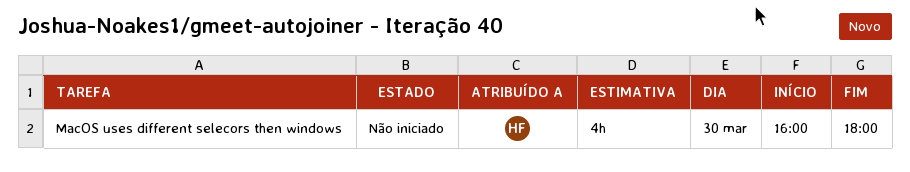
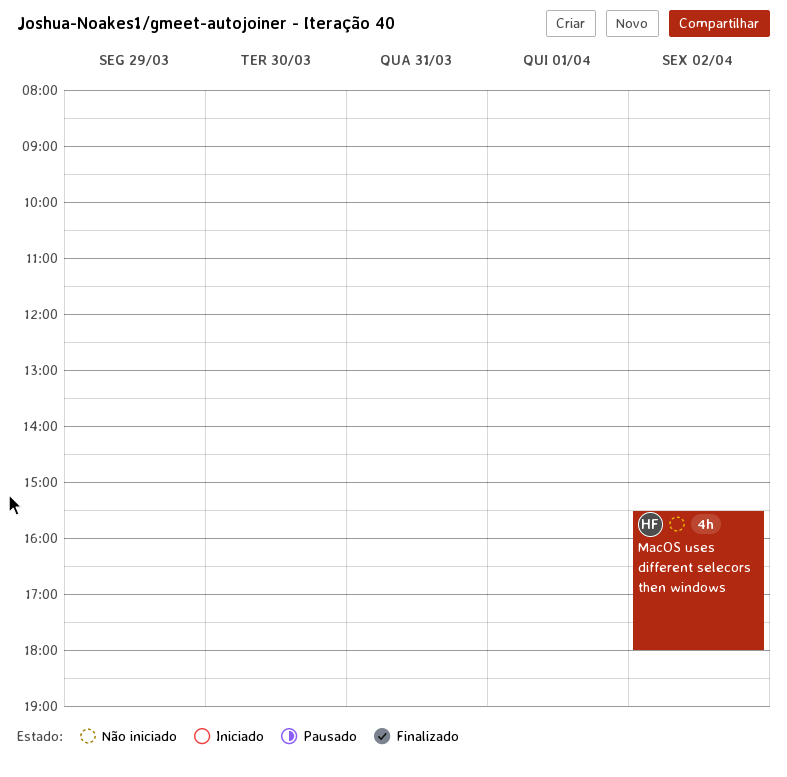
MacOS uses different selecors then windows, day: Mar 30 -> Apr 2
MacOS uses different selecors then windows, begins: 16:00 -> 15:30

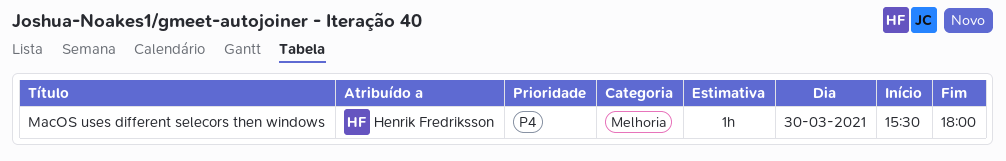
MacOS uses different selecors then windows, estimate: 4h -> 1h
MacOS uses different selecors then windows, day: Apr 2 -> Mar 30

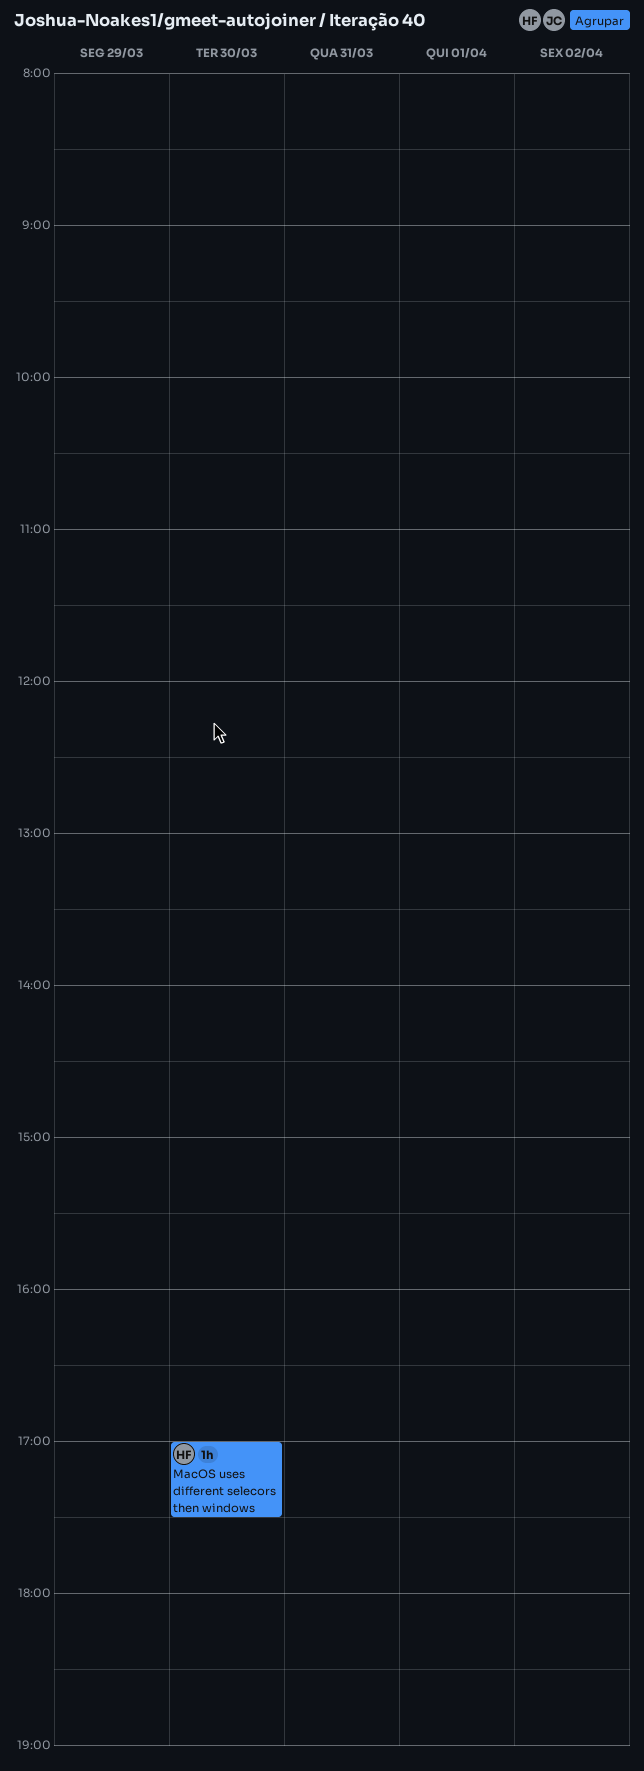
MacOS uses different selecors then windows, begins: 15:30 -> 17:00
MacOS uses different selecors then windows, ends: 18:00 -> 17:30

